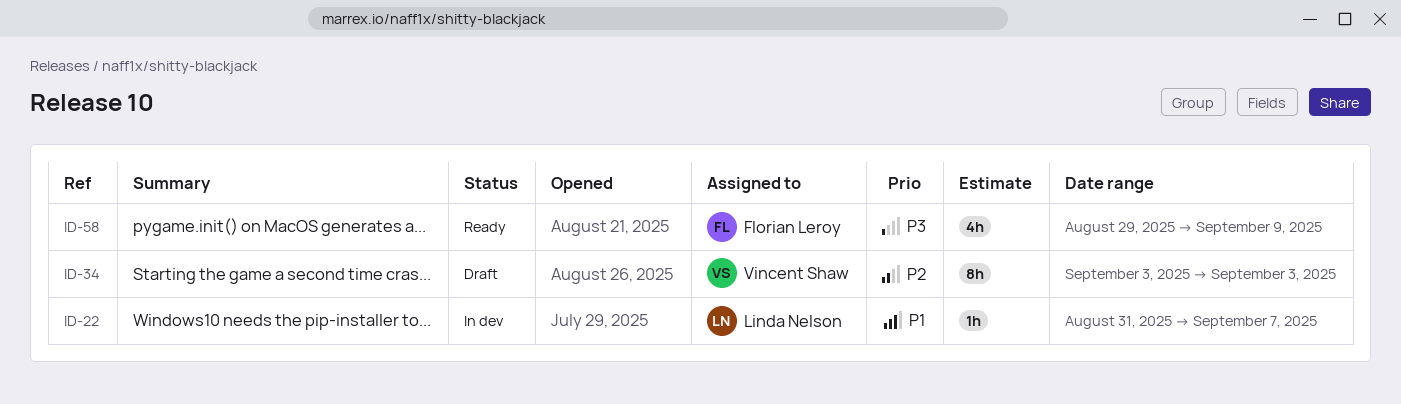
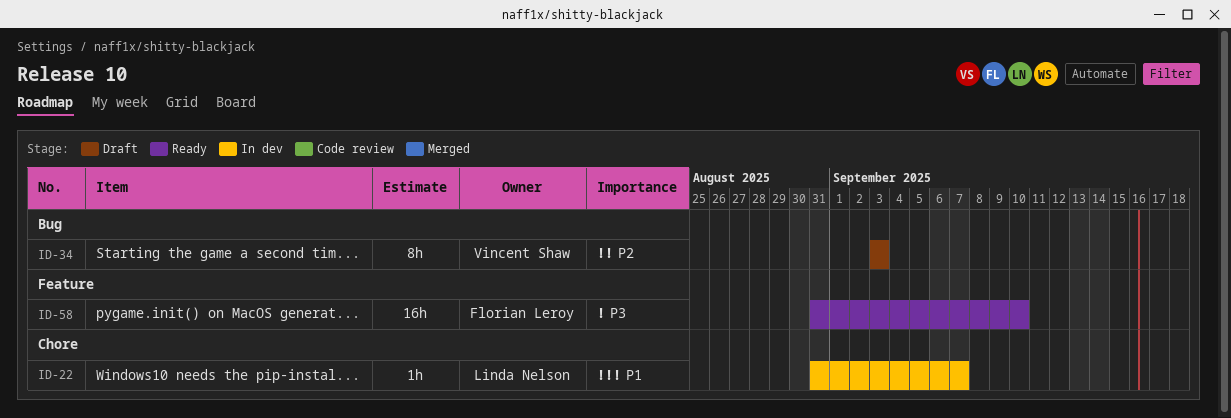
ID-58, estimate: 4h -> 16h
ID-58, start: Aug 29 -> Aug 31
ID-58, due: Sep 9 -> Sep 10

